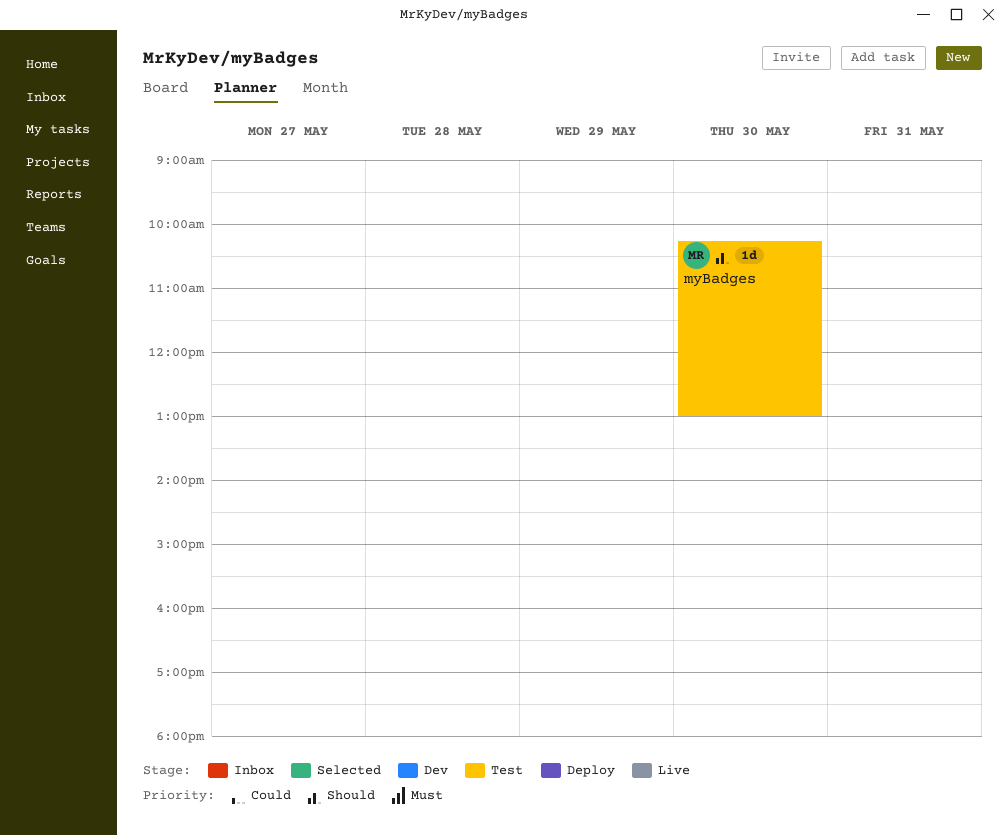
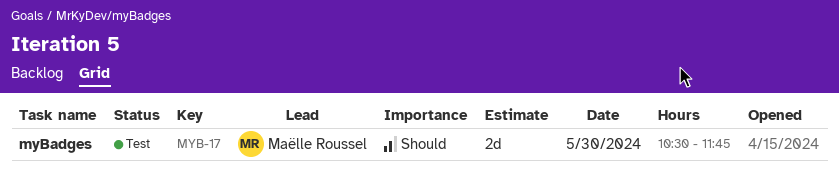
myBadges, estimate: 1d -> 2d
myBadges, begins: 10:15 -> 10:30
myBadges, ends: 13:00 -> 11:45

